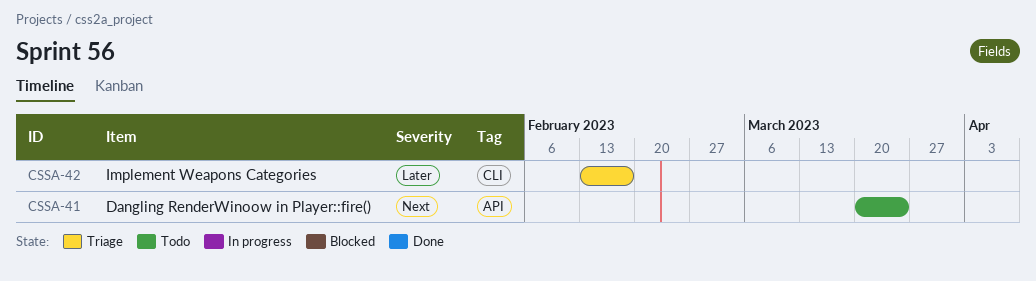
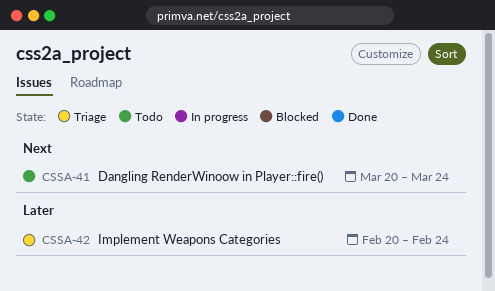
CSSA-42, start: Feb 13 -> Feb 20
CSSA-42, due: Feb 17 -> Feb 24

